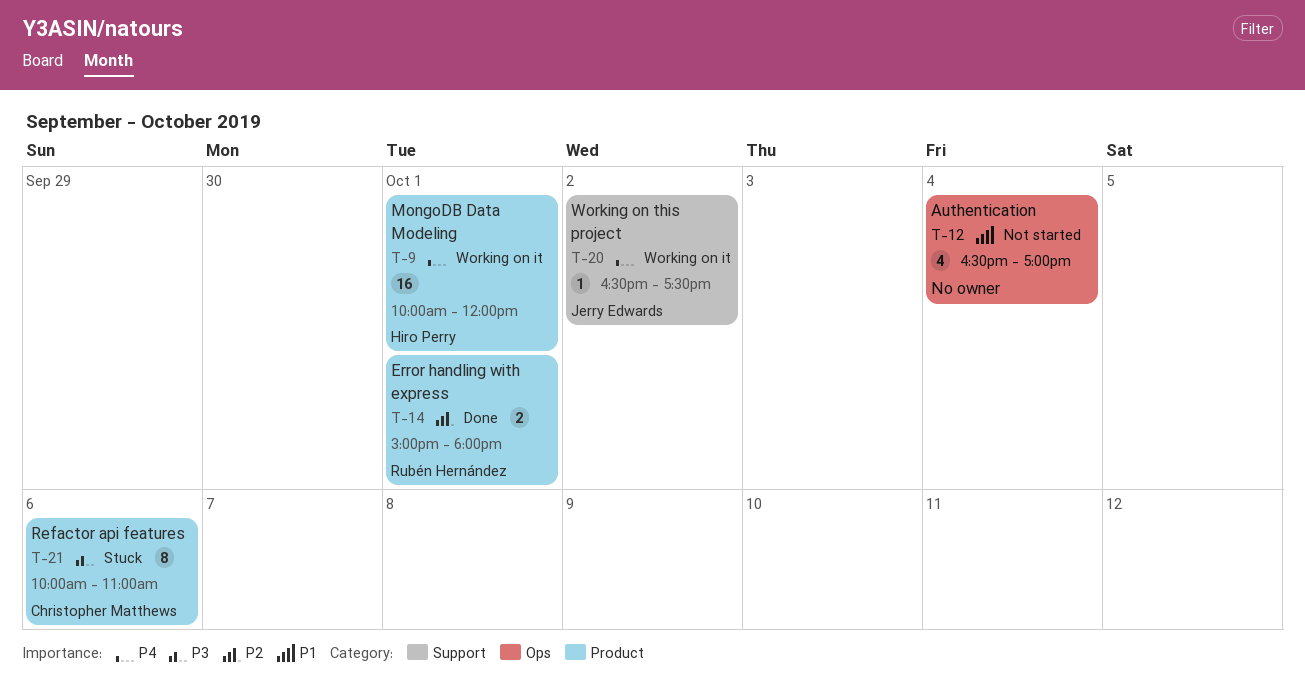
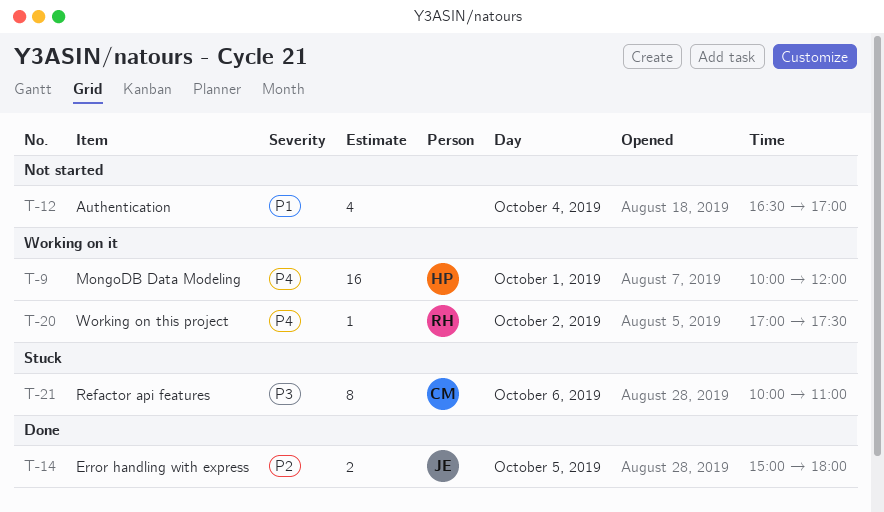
T-14, owner: Rubén Hernández -> Jerry Edwards
T-14, day: Oct 1 -> Oct 5
T-20, owner: Jerry Edwards -> Rubén Hernández
T-20, begins: 16:30 -> 17:00

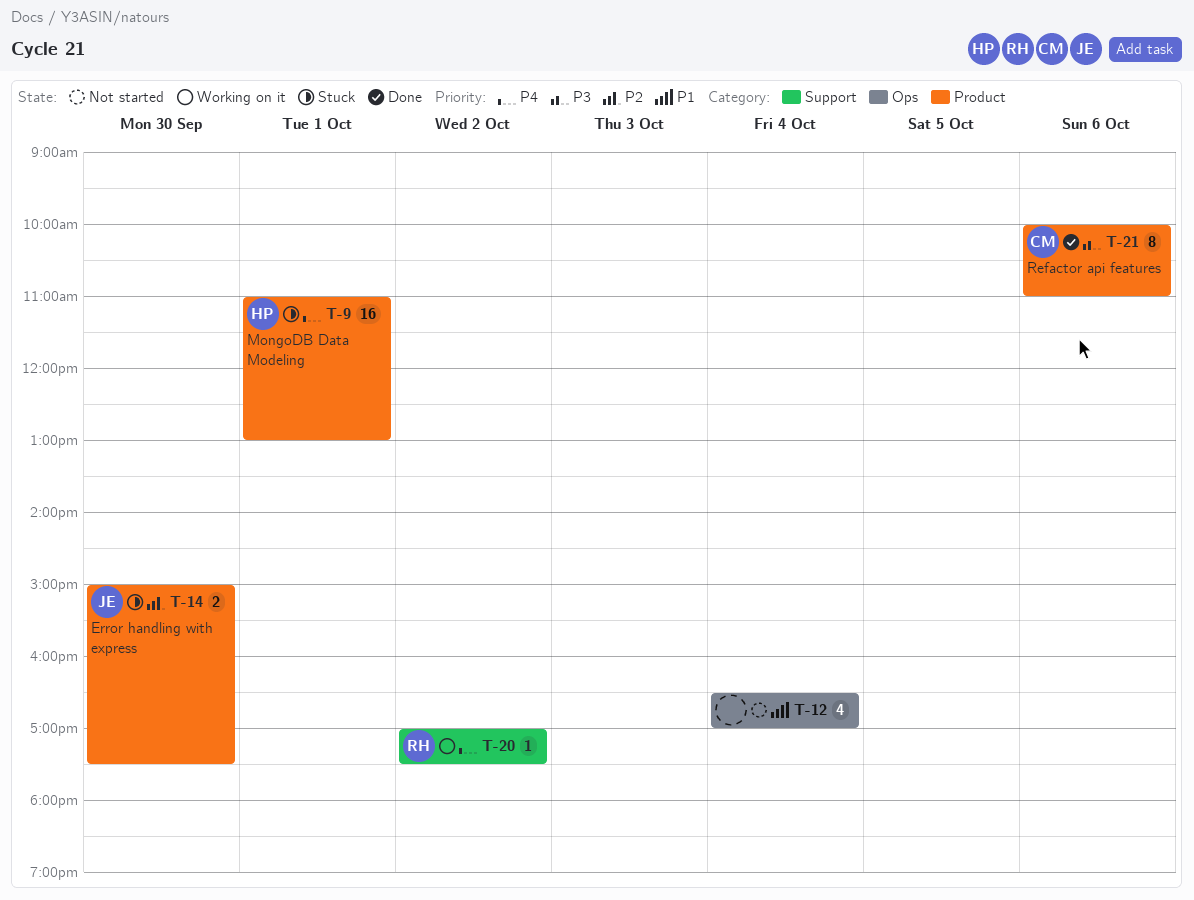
T-9, status: Working on it -> Stuck
T-9, begins: 10:00 -> 11:00
T-9, ends: 12:00 -> 13:00
T-14, status: Done -> Stuck
T-14, day: Oct 5 -> Sep 30
T-14, ends: 18:00 -> 17:30
T-21, status: Stuck -> Done

